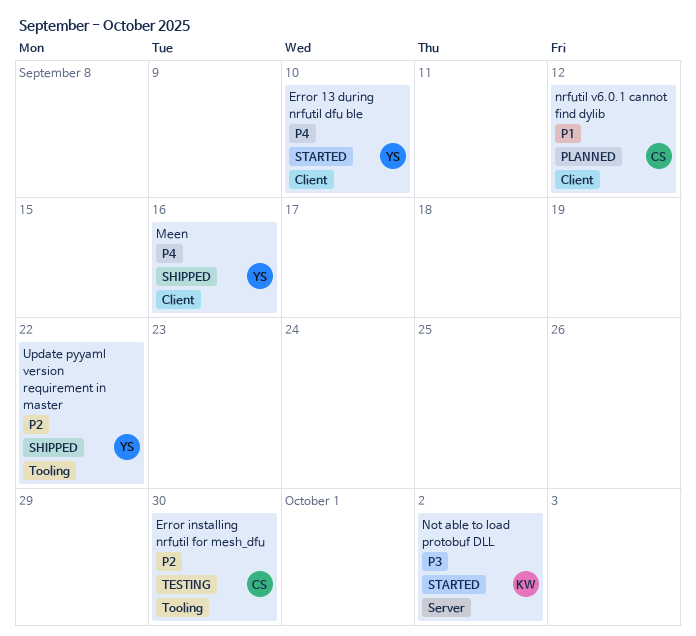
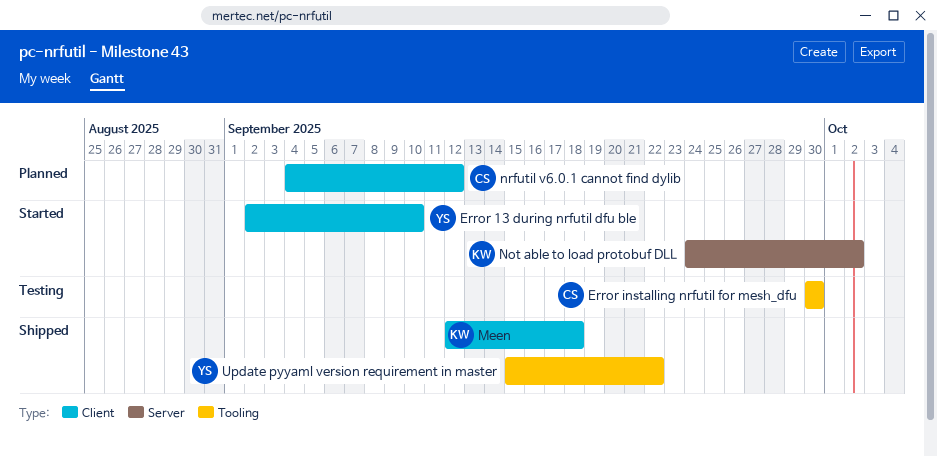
Meen, owner: YS -> KW
Meen, due: Sep 16 -> Sep 18

